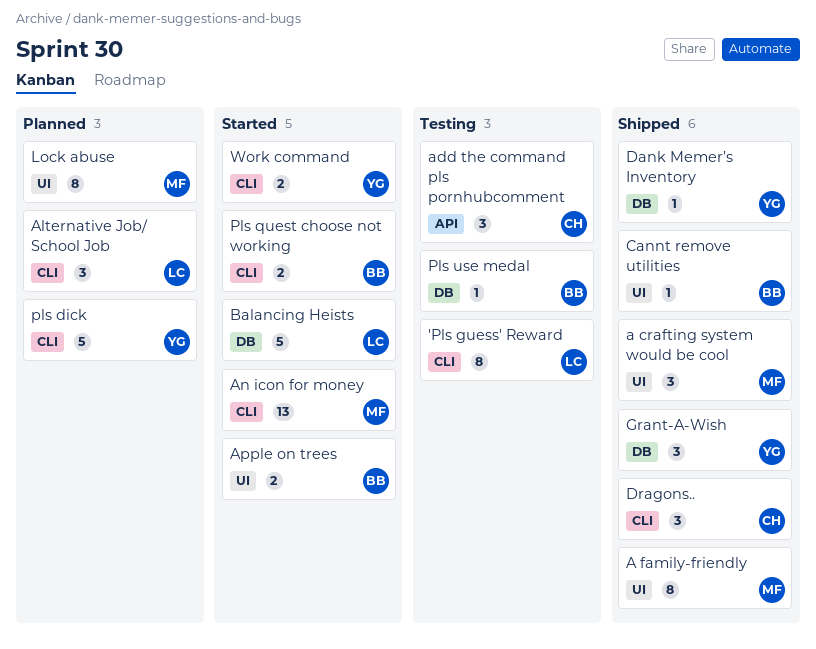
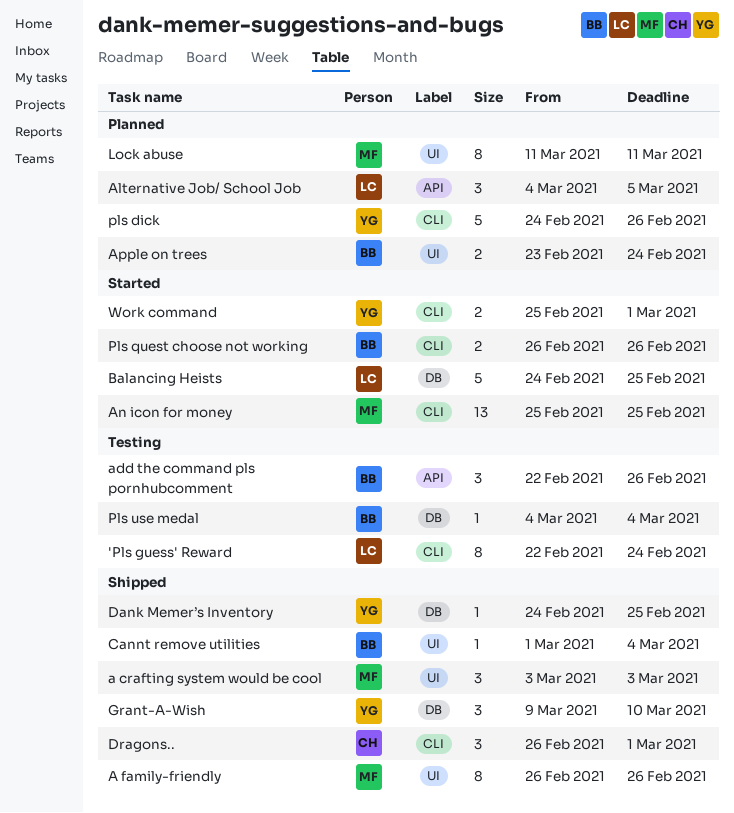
add the command pls pornhubcomment, owner: CH -> BB
Alternative Job/ School Job, label: CLI -> API
Apple on trees, status: Started -> Planned

